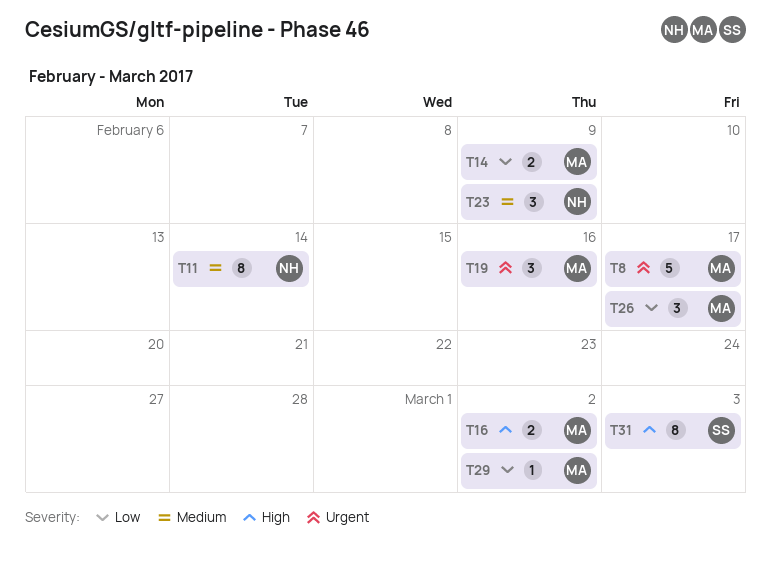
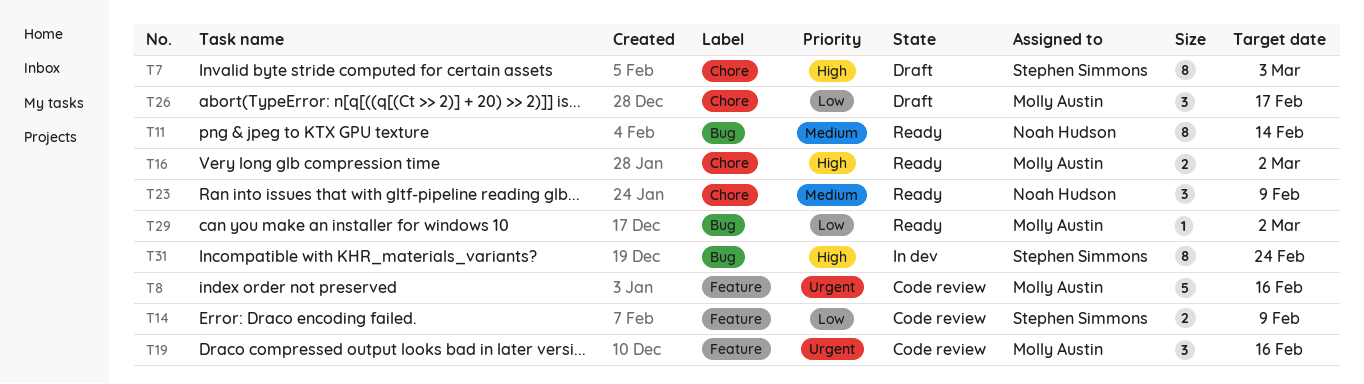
T7: none -> present
T8, due: Feb 17 -> Feb 16
T14, owner: Molly Austin -> Stephen Simmons
T31, due: Mar 3 -> Feb 24

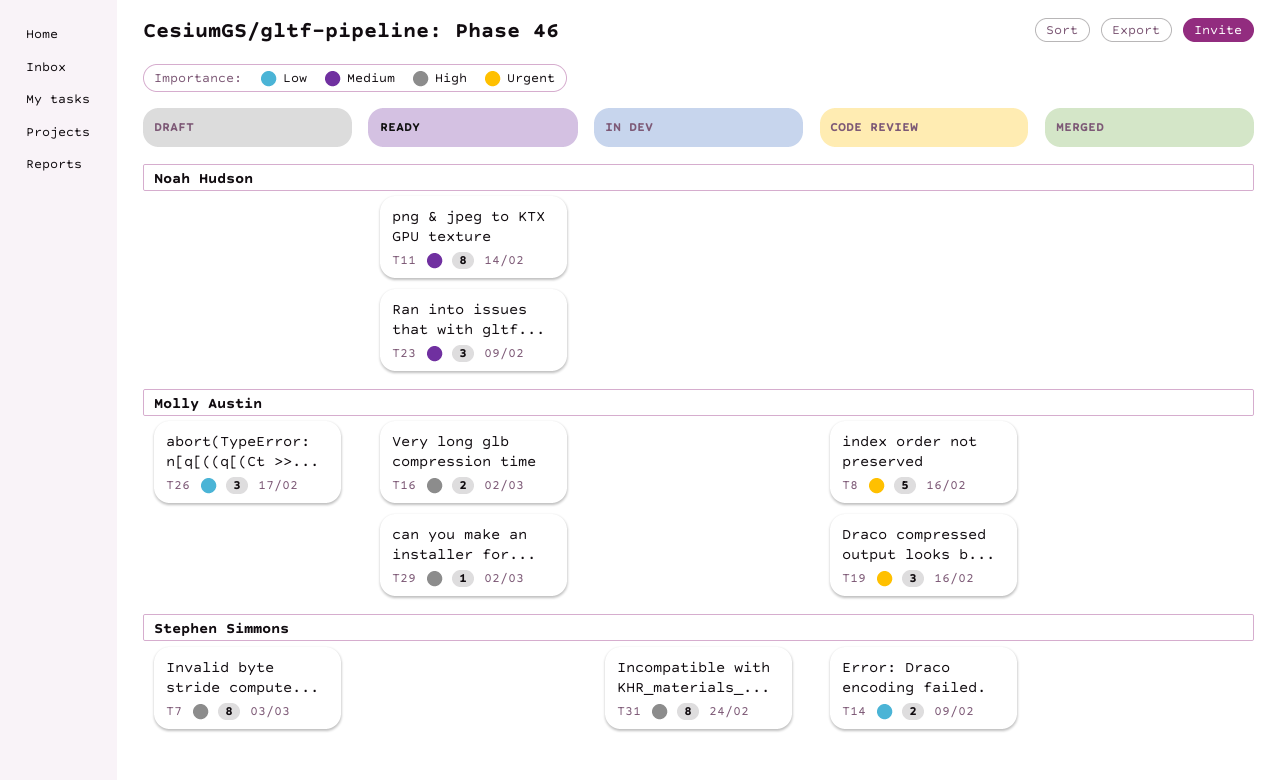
T29, priority: Low -> High

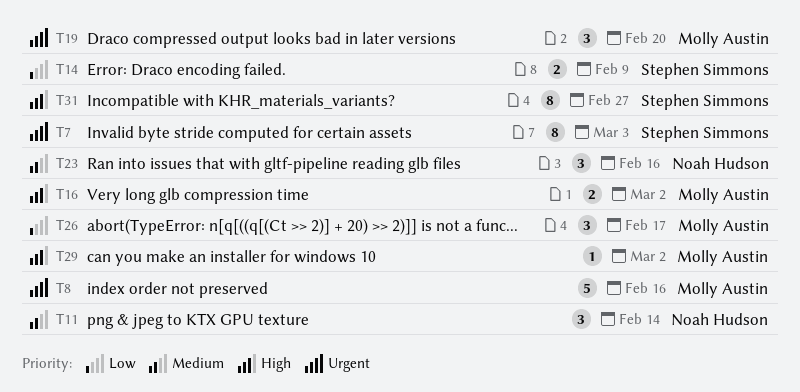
T7, priority: High -> Urgent
T11, estimate: 8 -> 3
T19, due: Feb 16 -> Feb 20
T23, due: Feb 9 -> Feb 16
T31, due: Feb 24 -> Feb 27

